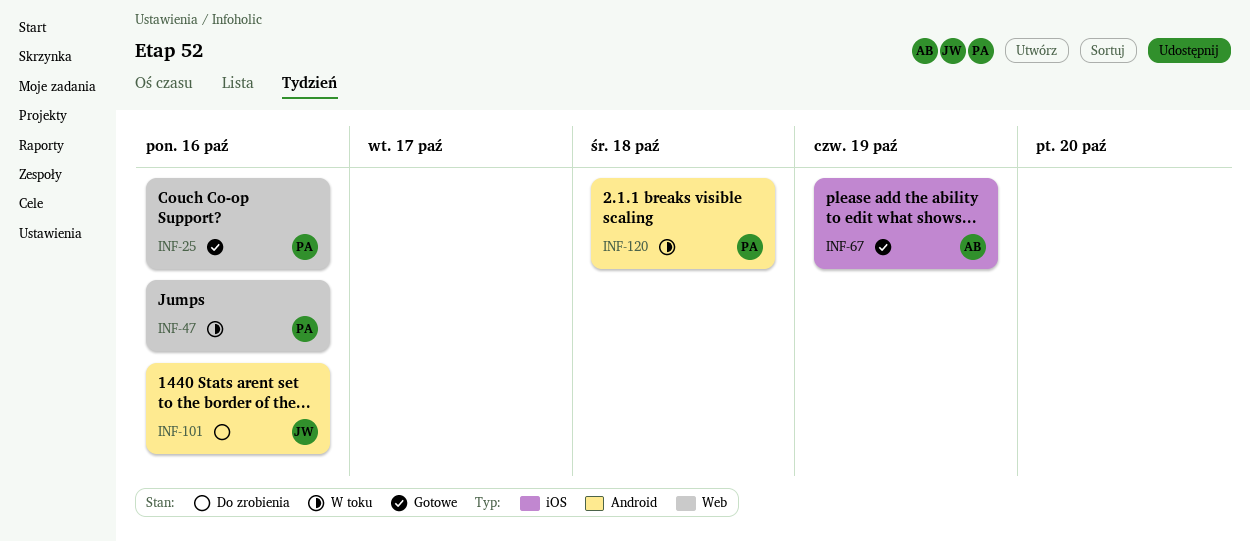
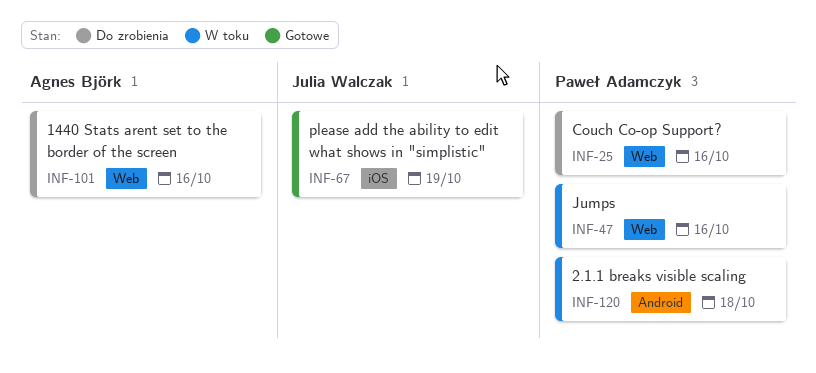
INF-25, status: Gotowe -> Do zrobienia
INF-67, owner: Agnes Björk -> Julia Walczak
INF-101, owner: Julia Walczak -> Agnes Björk
INF-101, label: Android -> Web

